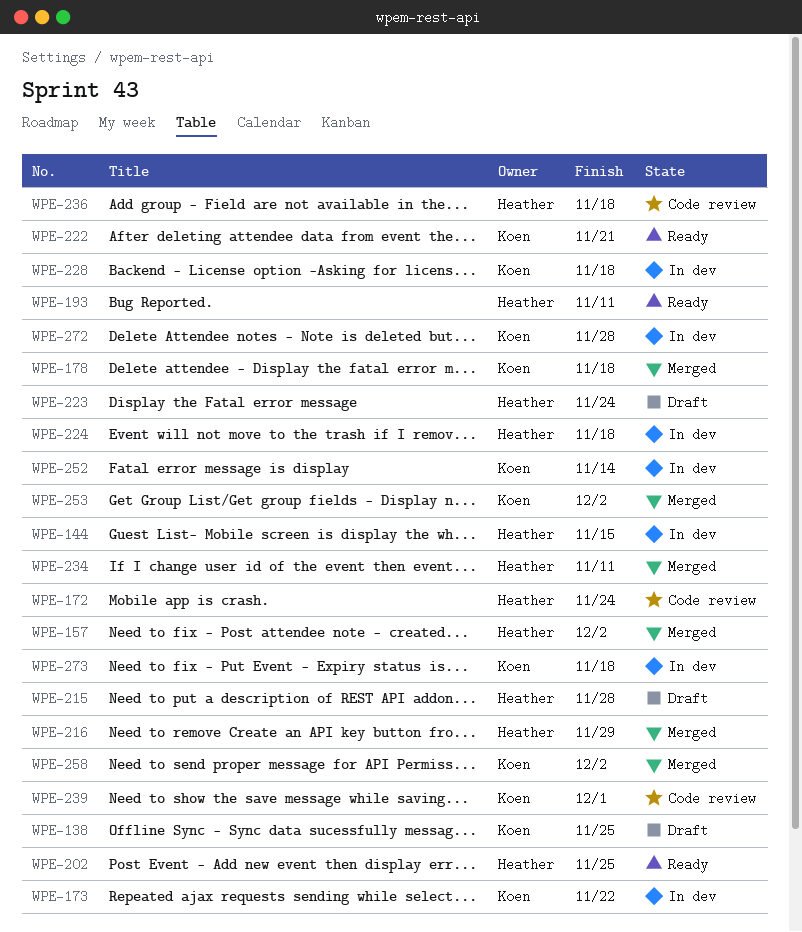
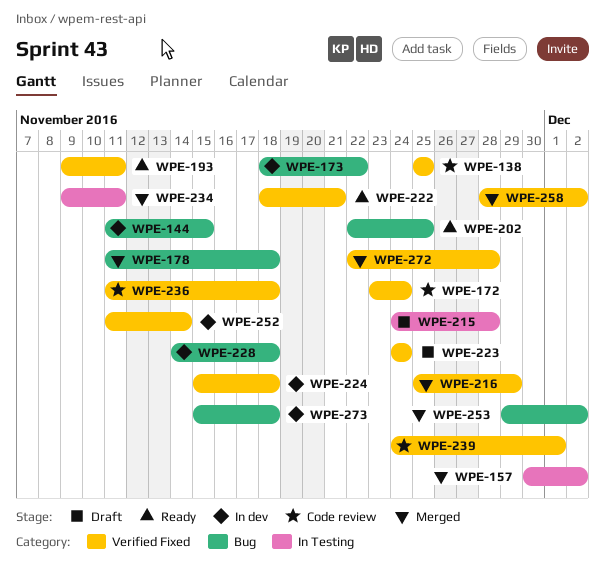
WPE-138, status: Draft -> Code review
WPE-272, status: In dev -> Merged

